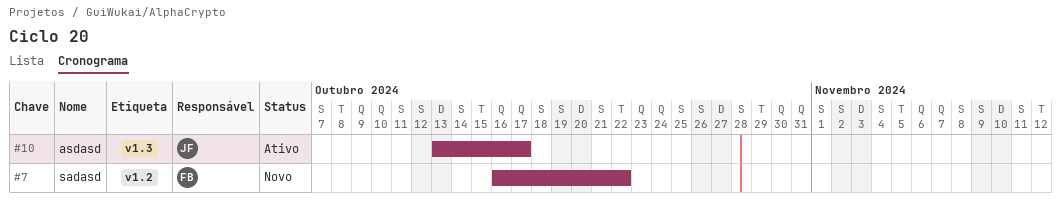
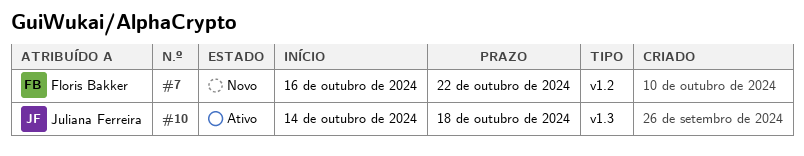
#10, start: Oct 13 -> Oct 14
#10, due: Oct 17 -> Oct 18

